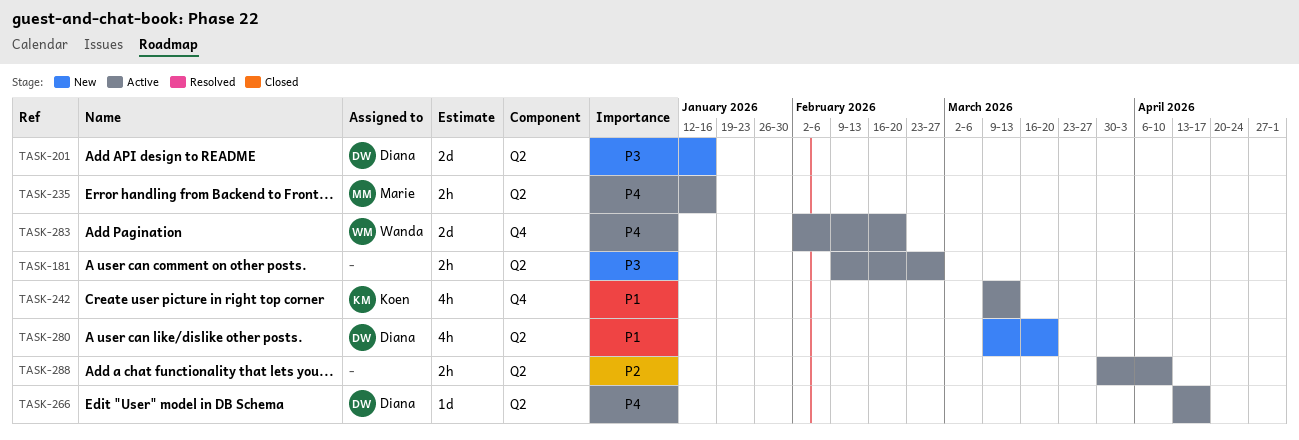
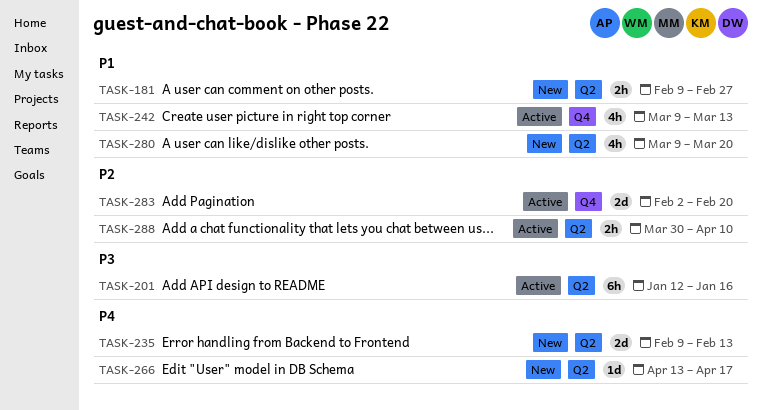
TASK-181, status: Active -> New
TASK-181, priority: P3 -> P1
TASK-201, status: New -> Active
TASK-201, estimate: 2d -> 6h
TASK-235, status: Active -> New
TASK-235, estimate: 2h -> 2d
TASK-235, start: Jan 12 -> Feb 9
TASK-235, due: Jan 16 -> Feb 13
TASK-266, status: Active -> New
TASK-283, priority: P4 -> P2

